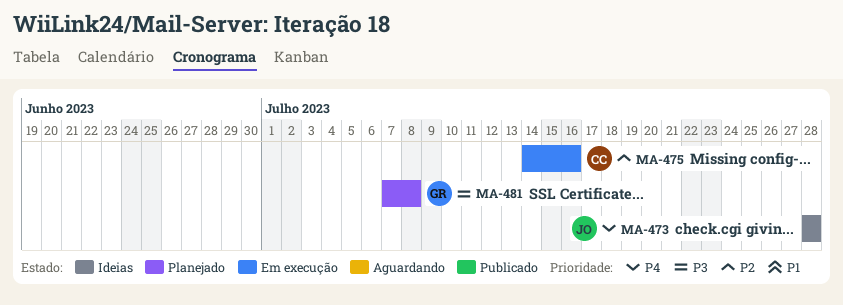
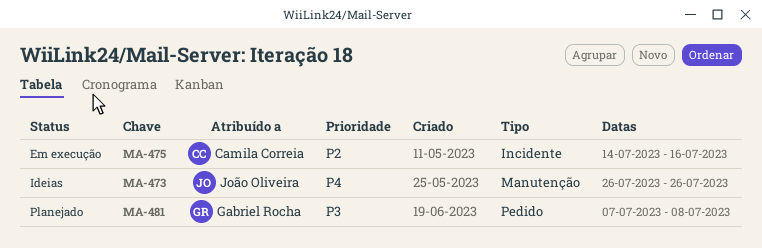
MA-473, start: Jul 28 -> Jul 26
MA-473, due: Jul 28 -> Jul 26

